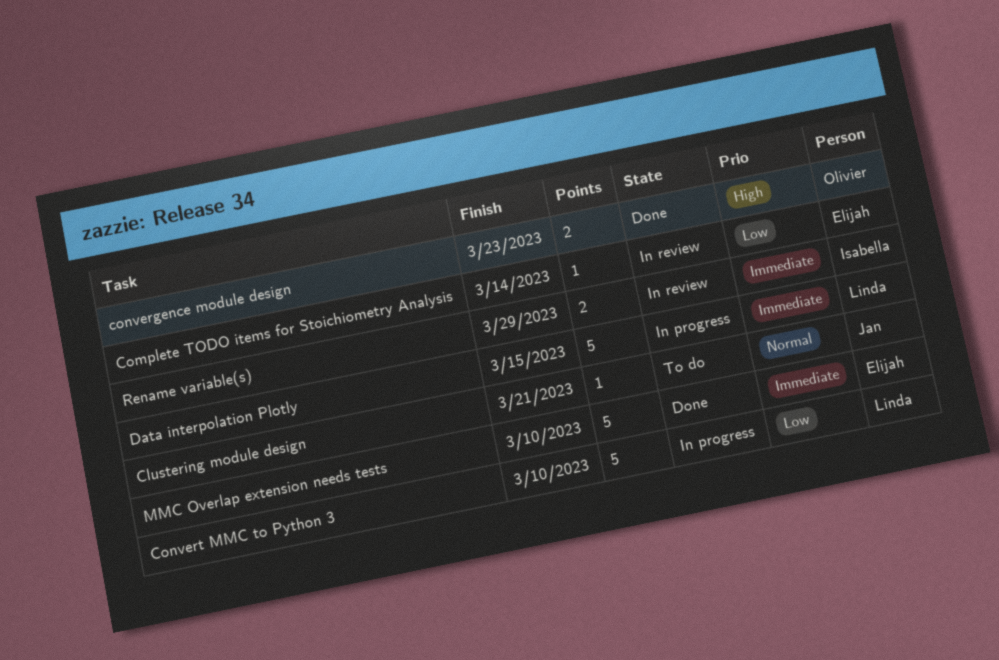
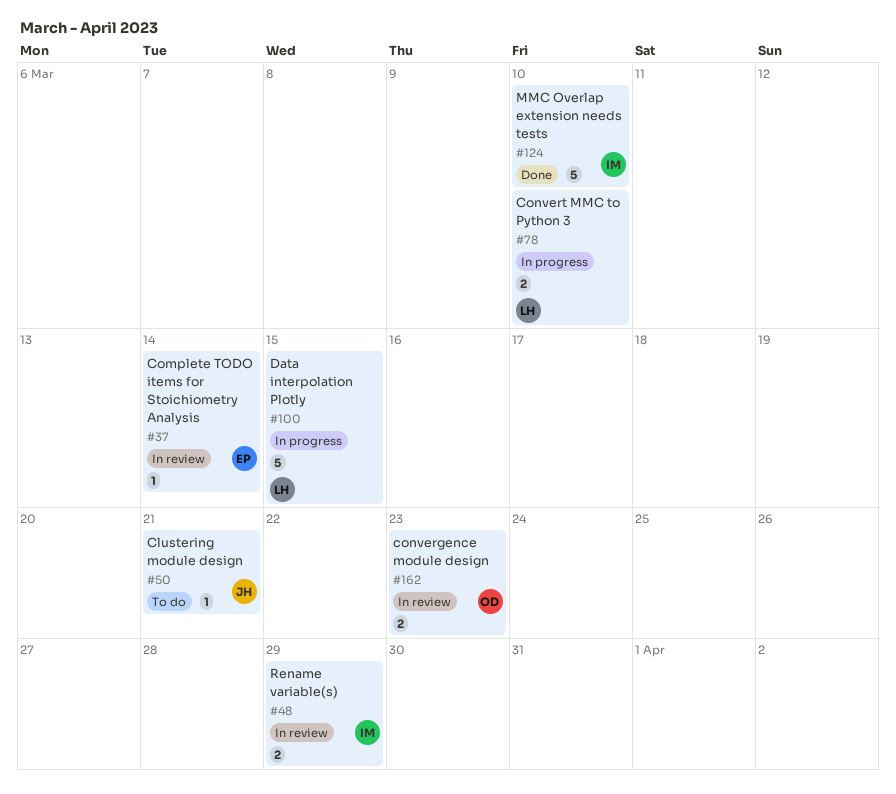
convergence module design, status: Done -> In review
Convert MMC to Python 3, estimate: 5 -> 2
MMC Overlap extension needs tests, owner: Elijah -> Isabella

